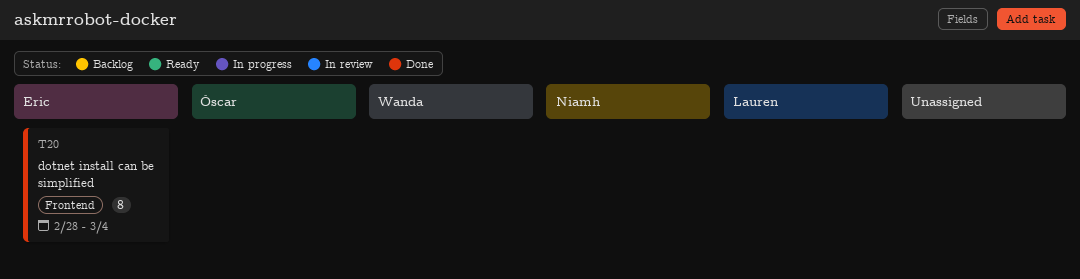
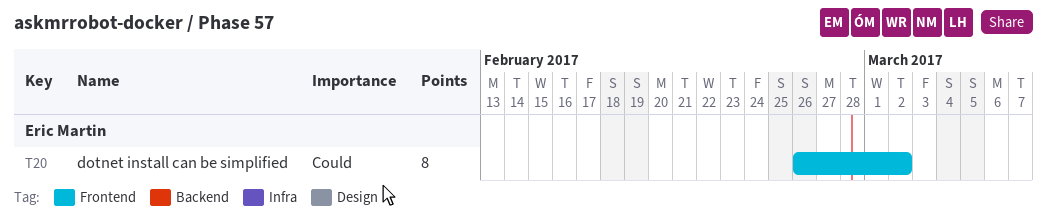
T20, start: Feb 28 -> Feb 26
T20, due: Mar 4 -> Mar 2

